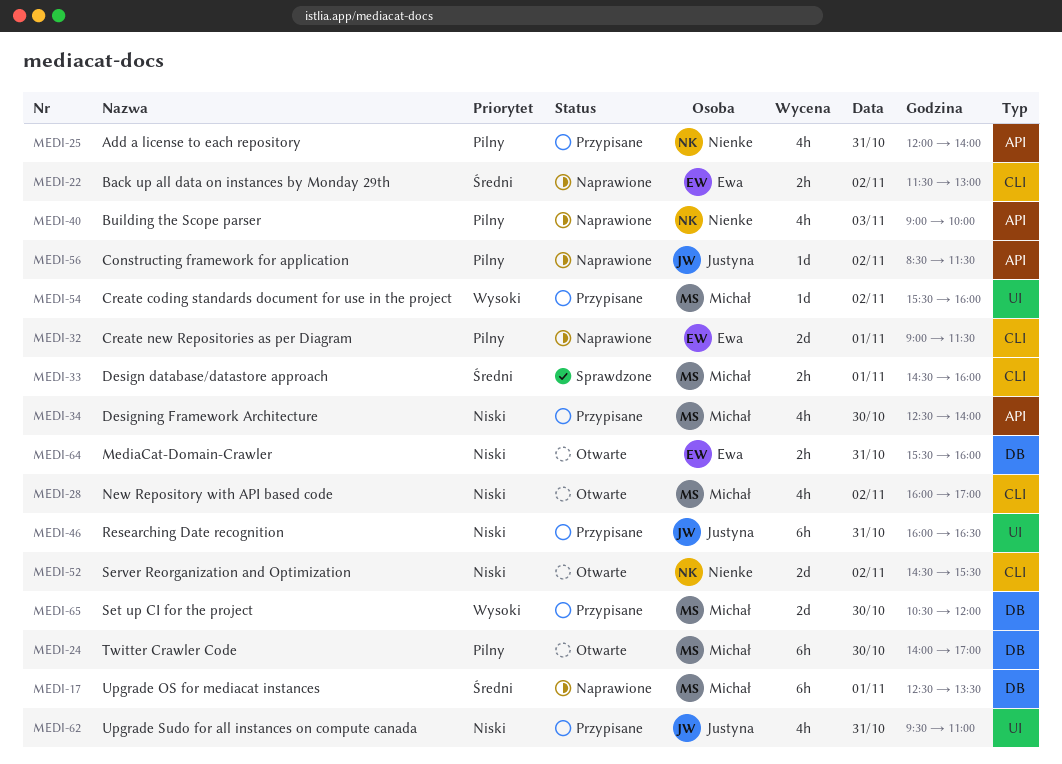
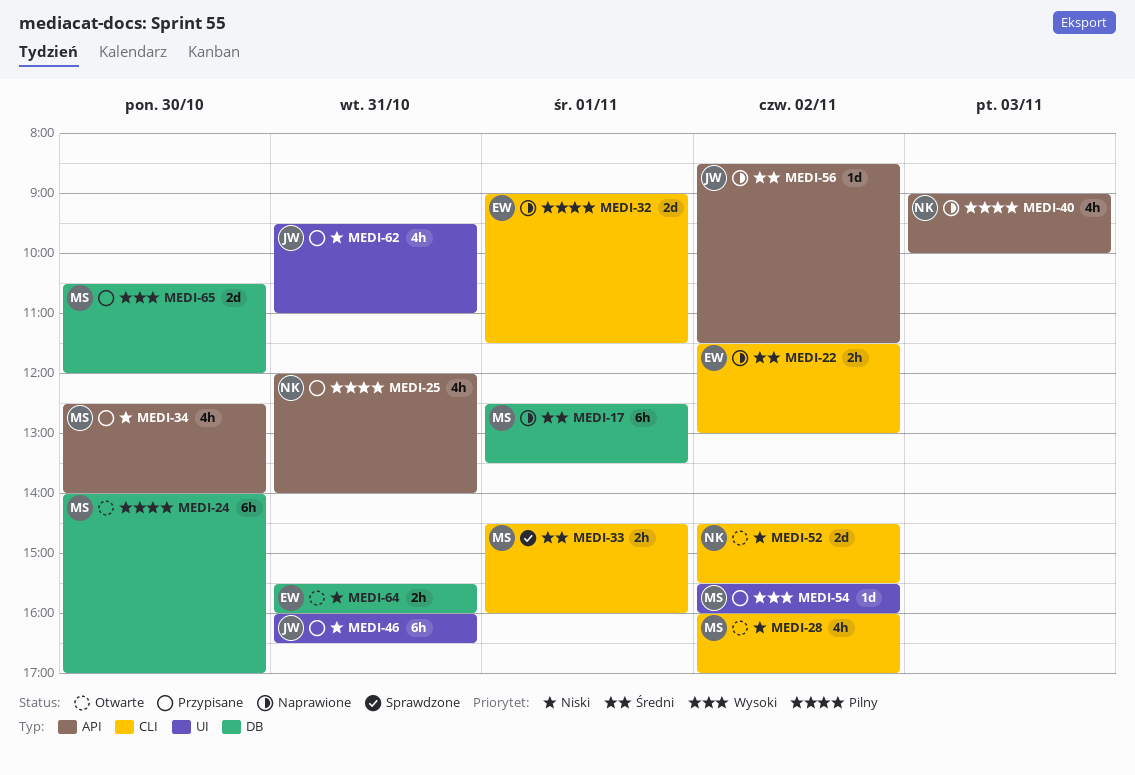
MEDI-56, priority: Pilny -> Średni

